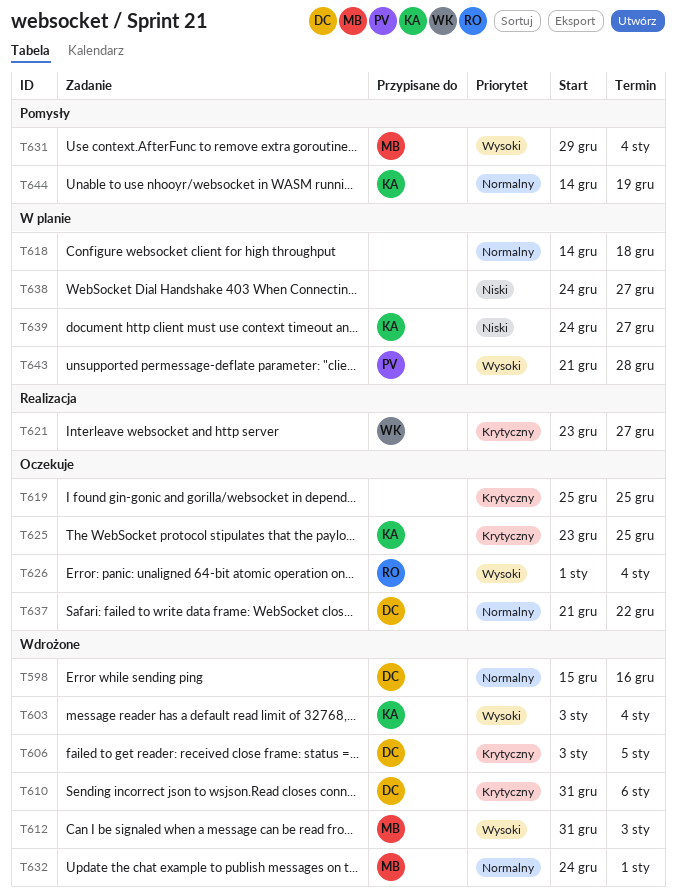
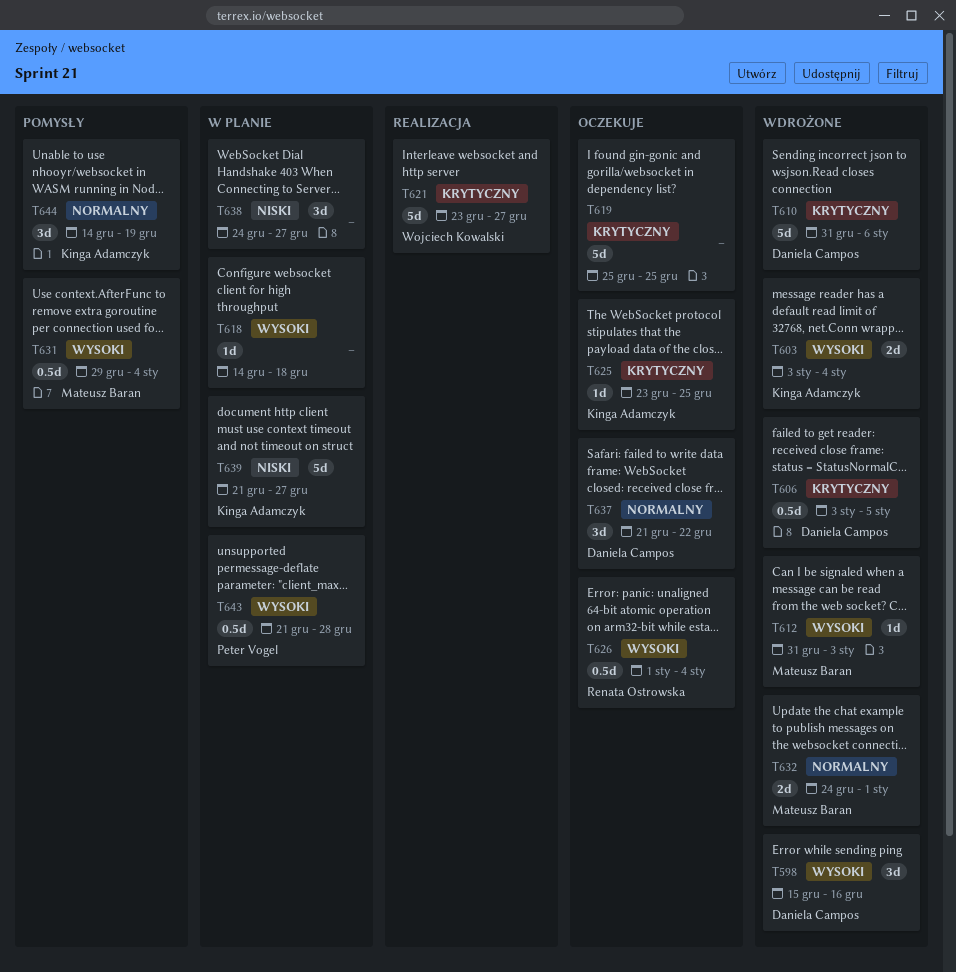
T598, priority: Normalny -> Wysoki
T618, priority: Normalny -> Wysoki
T639, start: Dec 24 -> Dec 21

